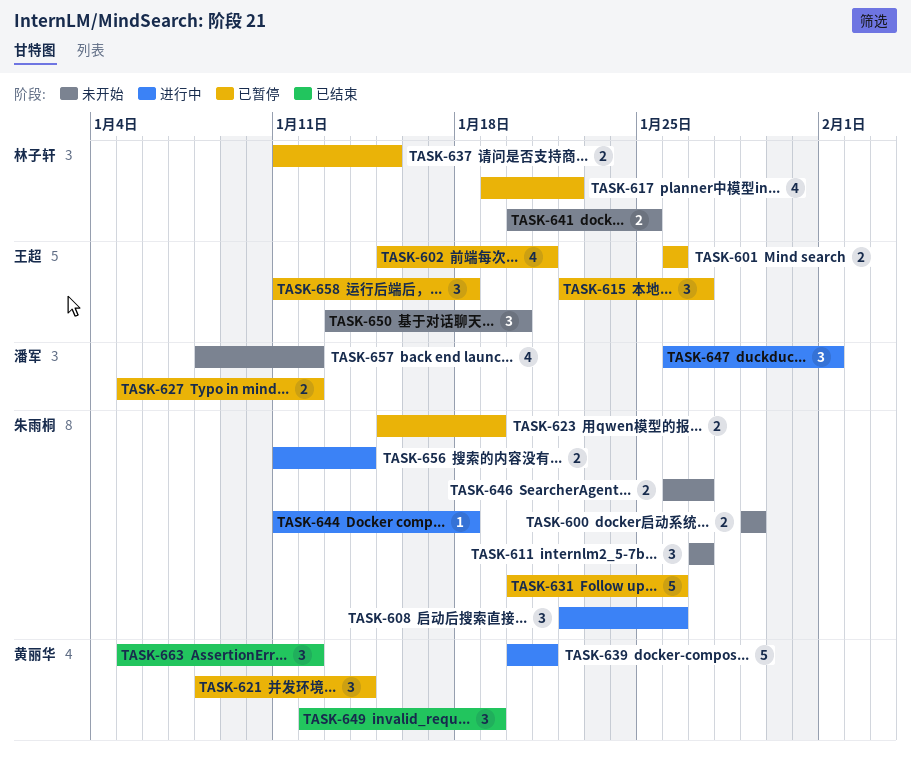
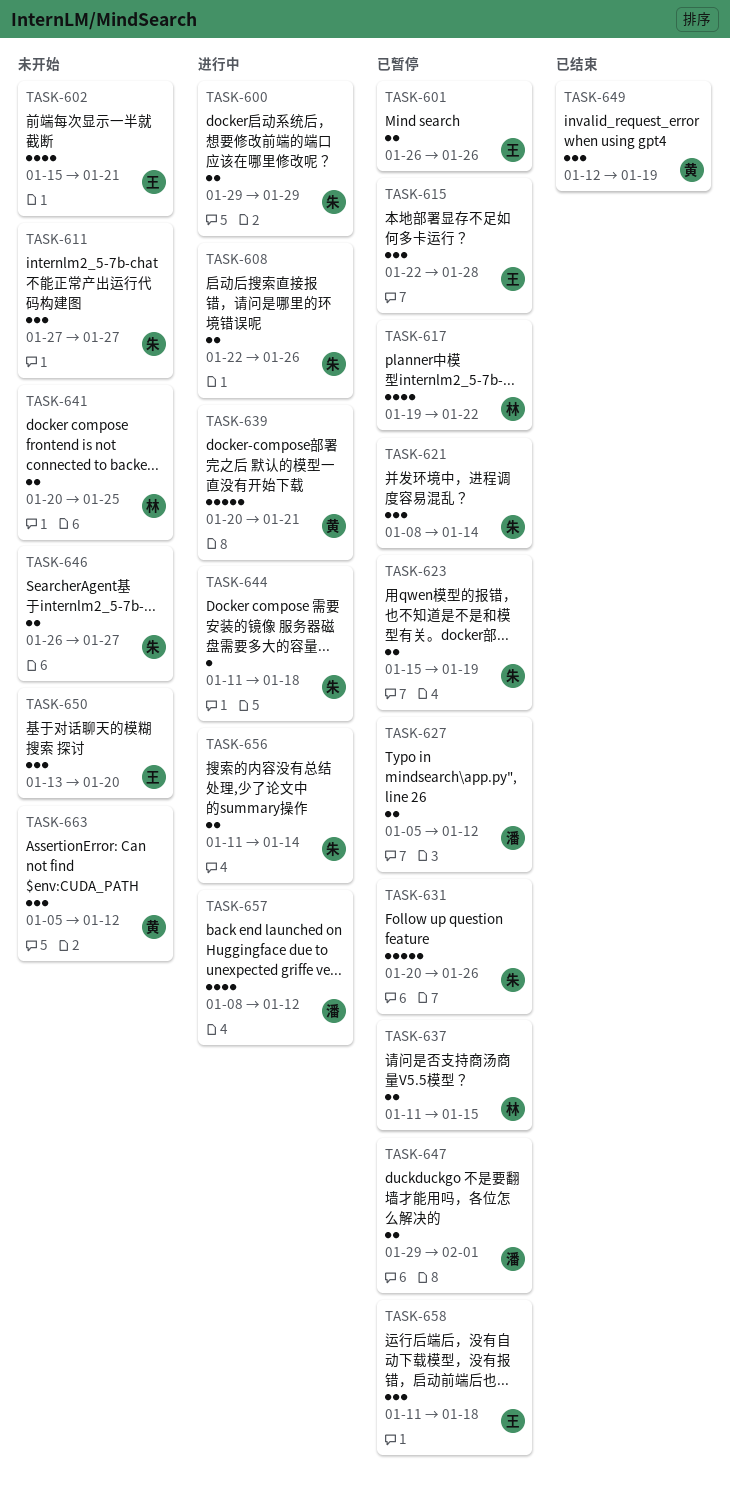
TASK-600, status: 未开始 -> 进行中
TASK-602, status: 已暂停 -> 未开始
TASK-608, estimate: 3 -> 2
TASK-615, due: Jan 27 -> Jan 28
TASK-621, owner: 黄丽华 -> 朱雨桐
TASK-647, status: 进行中 -> 已暂停
TASK-647, estimate: 3 -> 2
TASK-647, start: Jan 26 -> Jan 29
TASK-657, status: 未开始 -> 进行中
TASK-663, status: 已结束 -> 未开始

